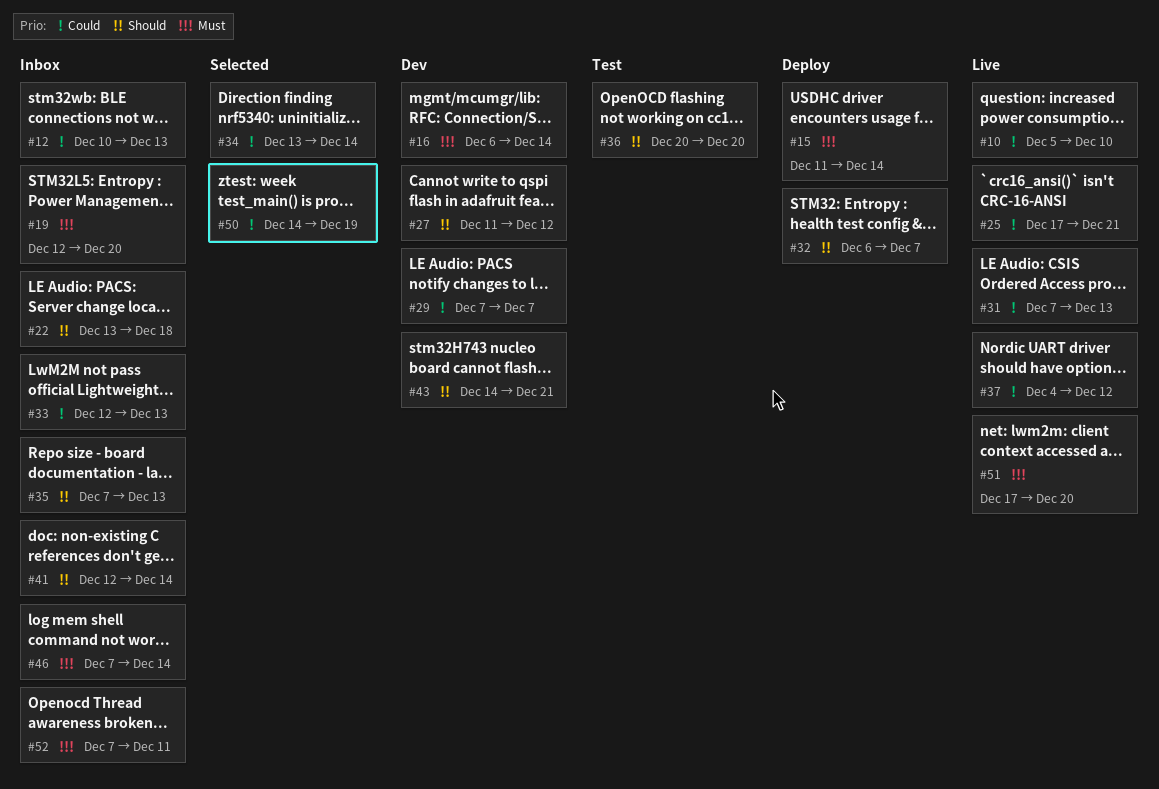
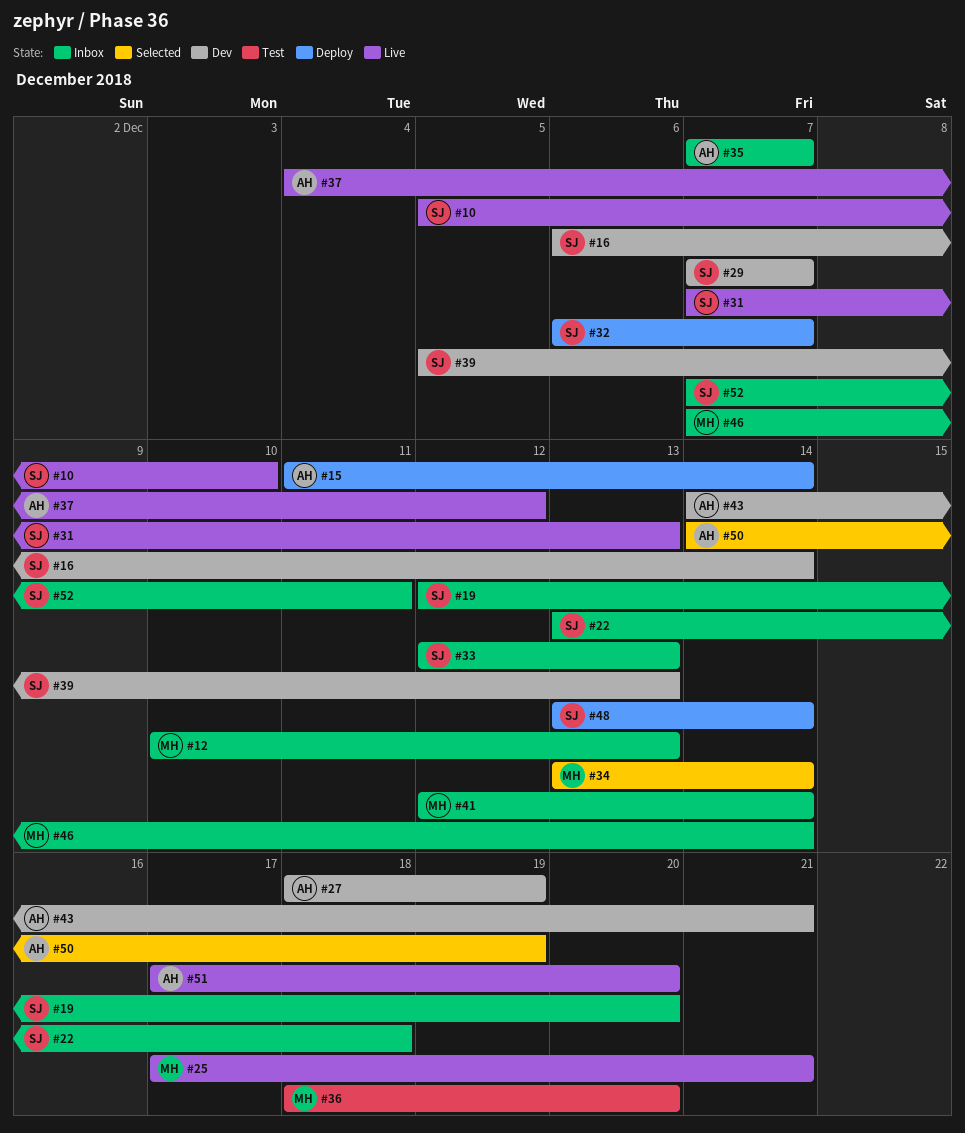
#27, start: Dec 11 -> Dec 18
#27, due: Dec 12 -> Dec 19
#35, due: Dec 13 -> Dec 7
#36, start: Dec 20 -> Dec 18
#39: none -> present
#48: none -> present

